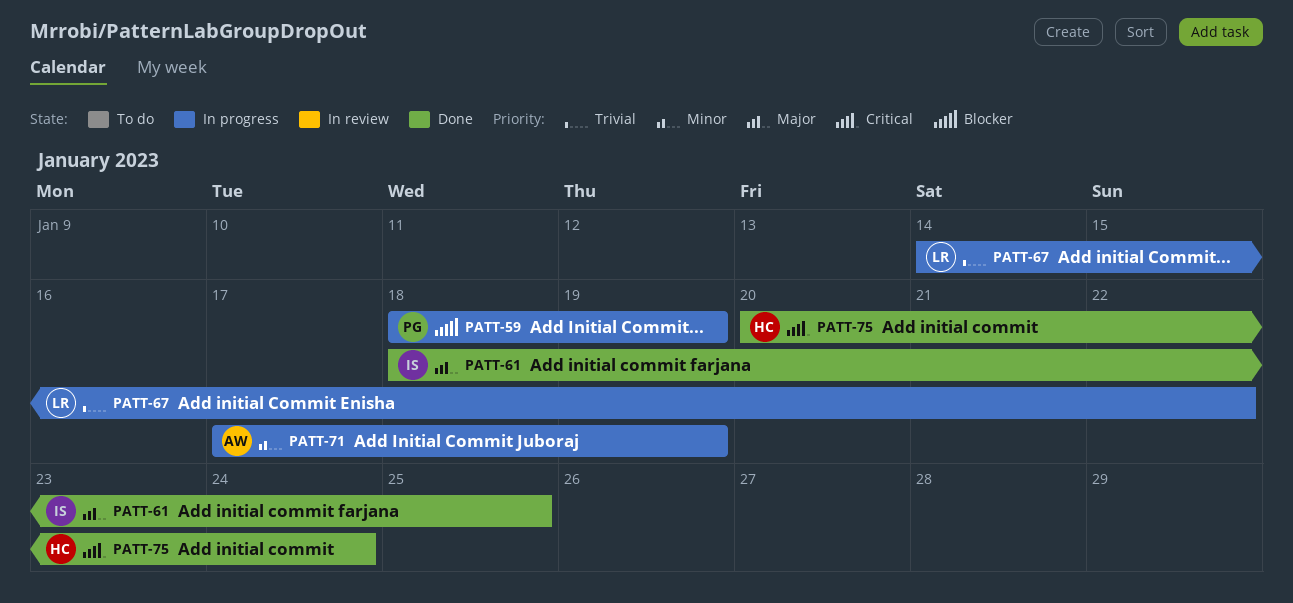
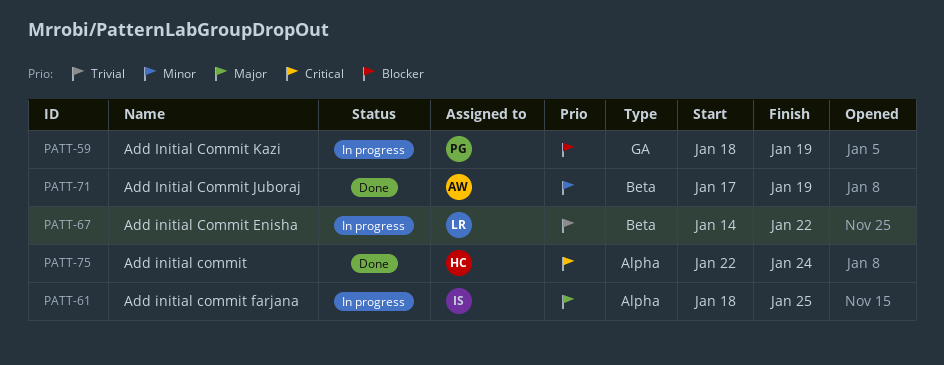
PATT-61, status: Done -> In progress
PATT-71, status: In progress -> Done
PATT-75, start: Jan 20 -> Jan 22

